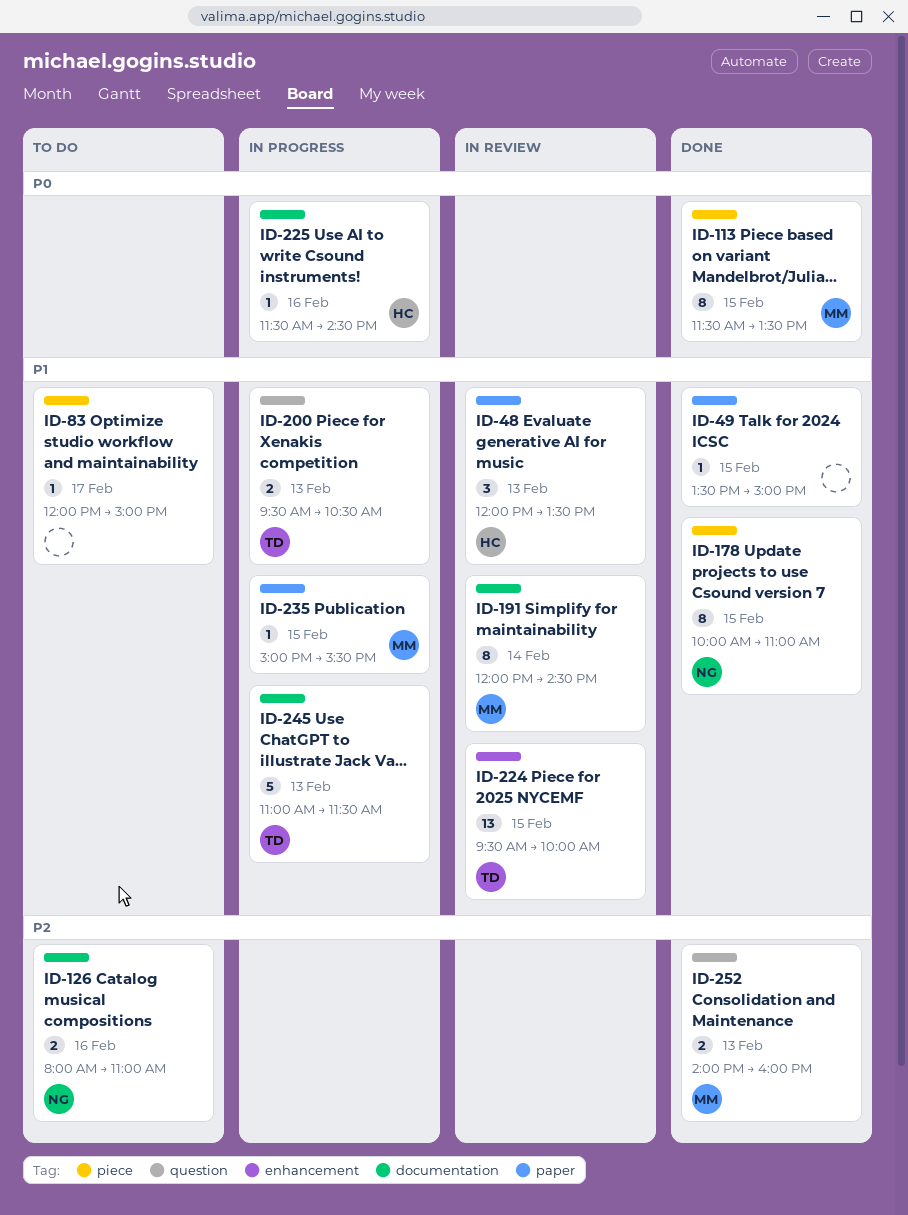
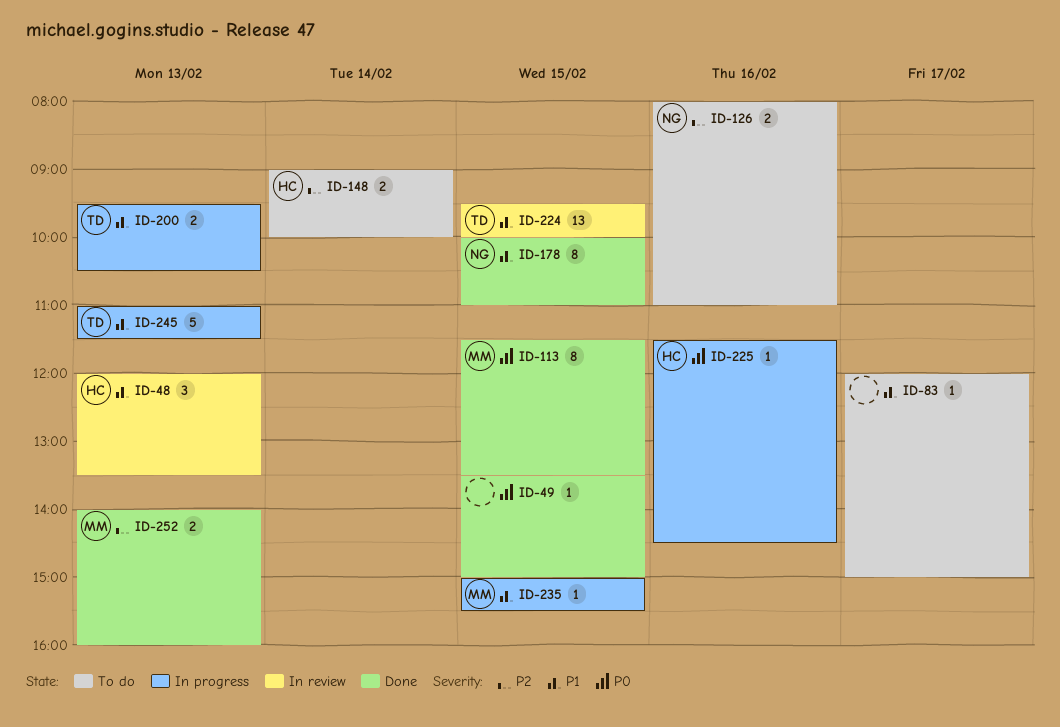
ID-49, priority: P1 -> P0
ID-148: none -> present
ID-191: present -> none

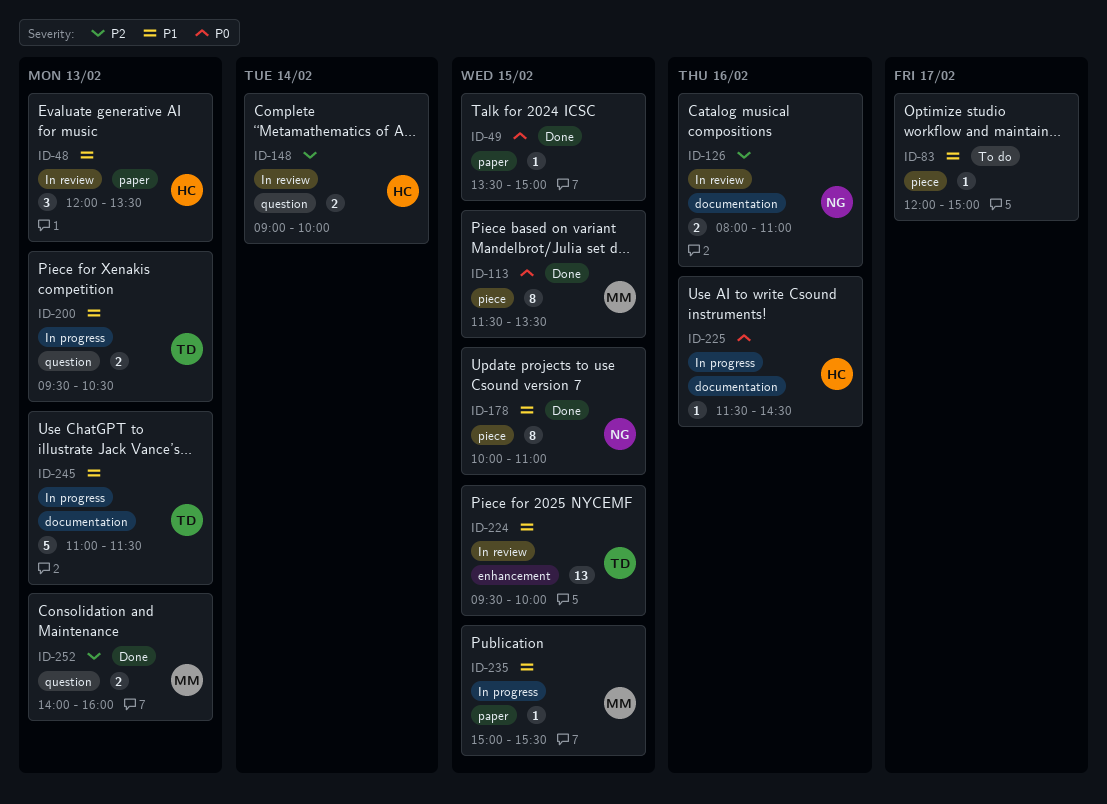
ID-126, status: To do -> In review
ID-148, status: To do -> In review

